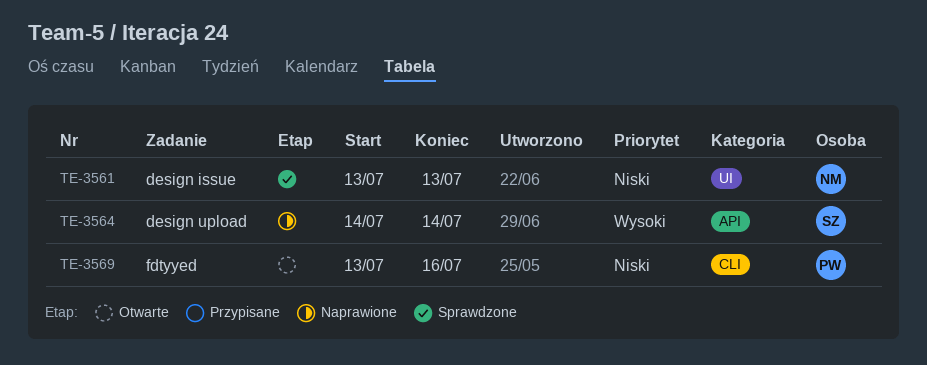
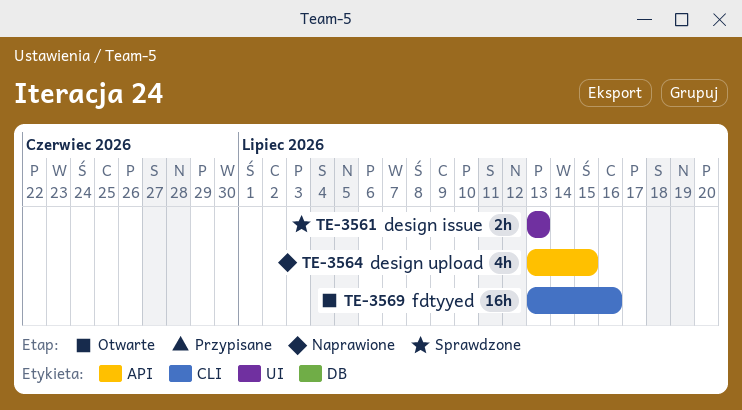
TE-3564, start: Jul 14 -> Jul 13
TE-3564, due: Jul 14 -> Jul 15

